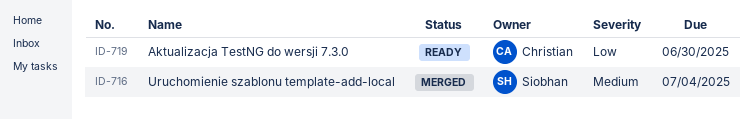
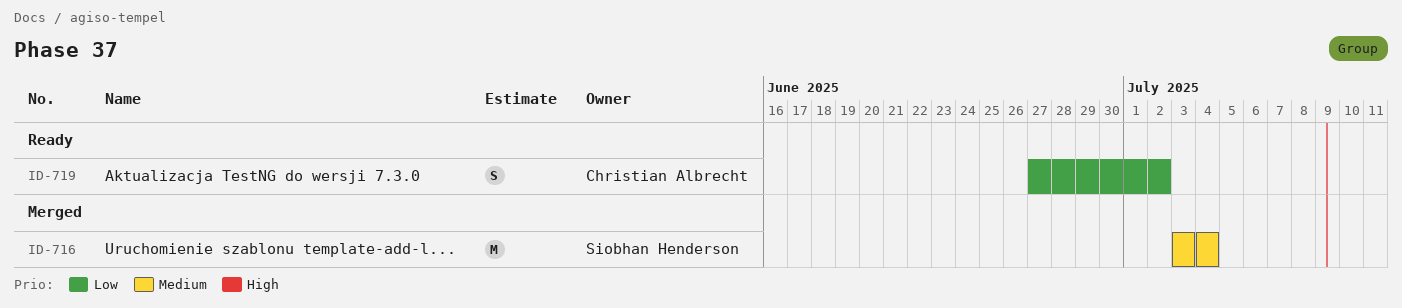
ID-719, due: Jun 30 -> Jul 2

